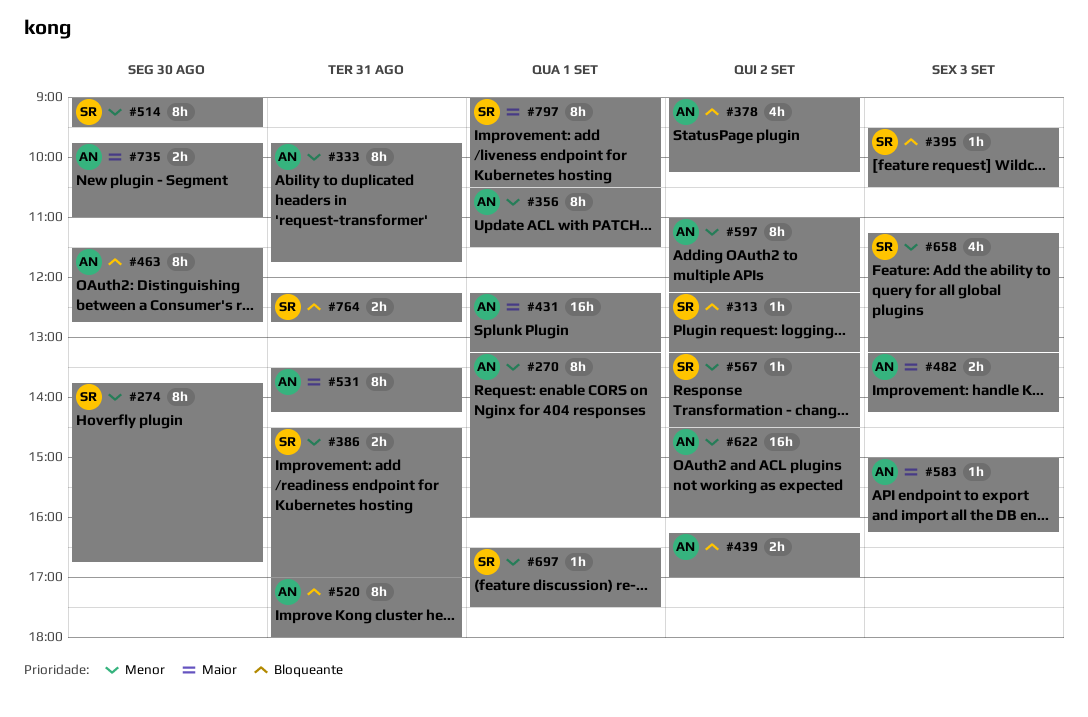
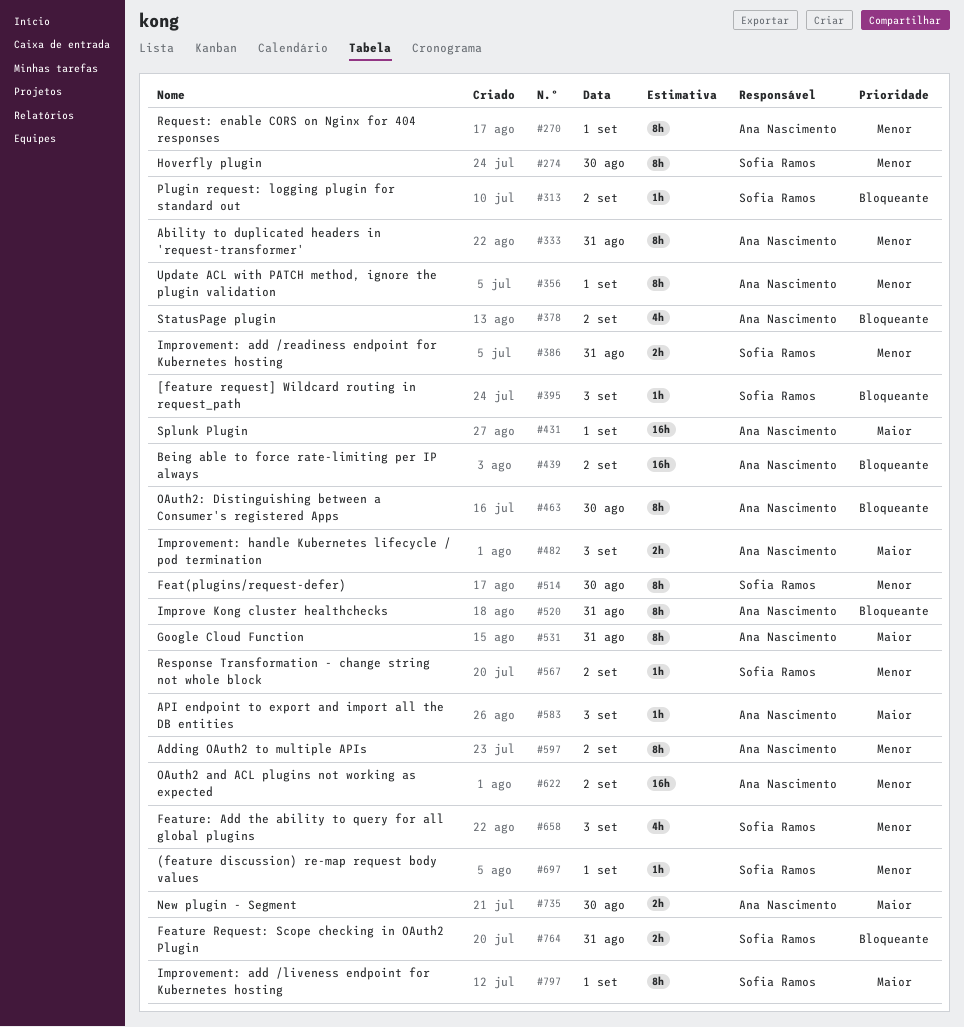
#439, estimate: 2h -> 16h

